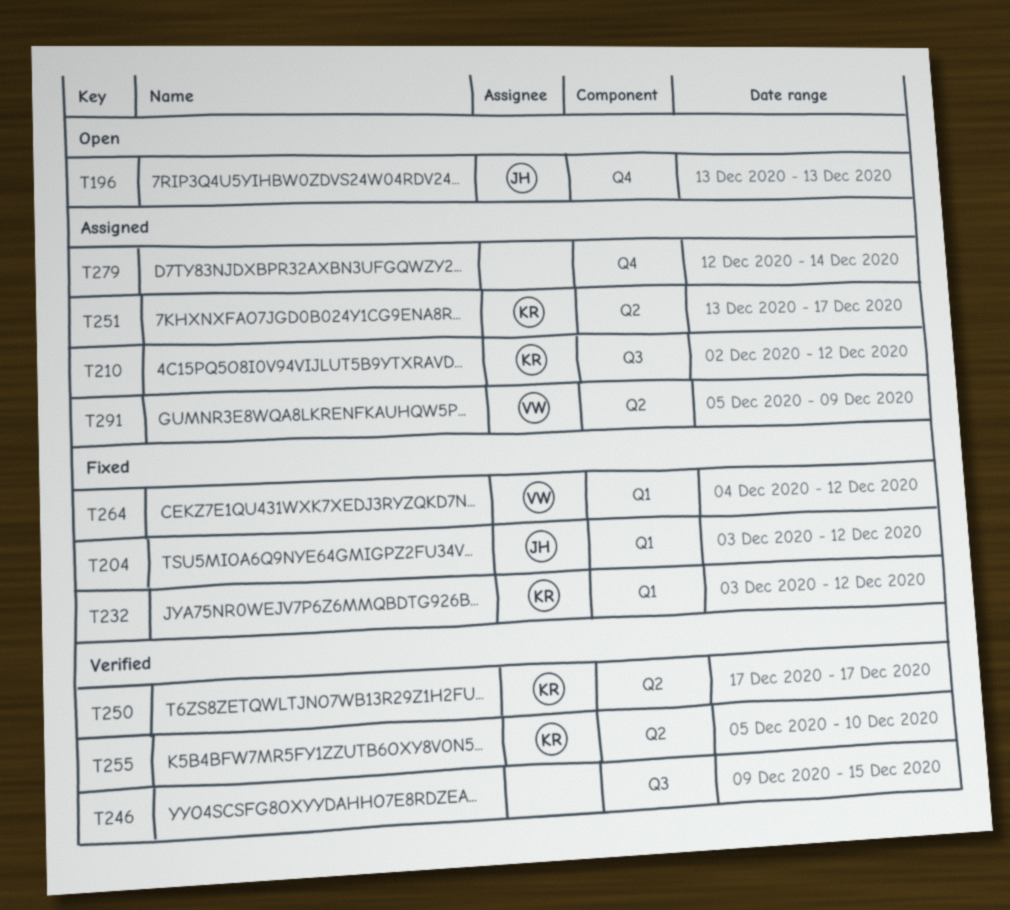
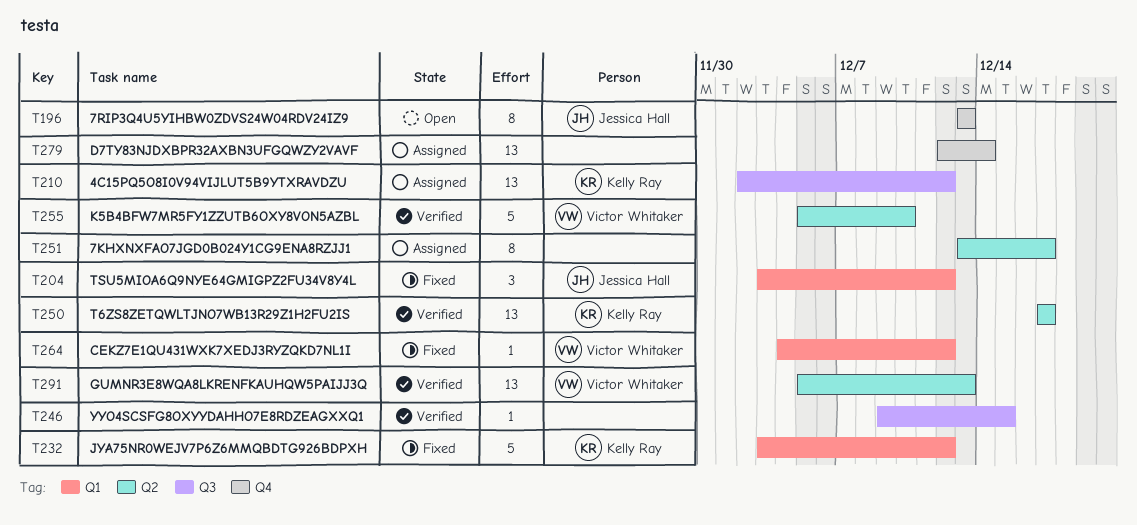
T251, owner: Kelly Ray -> none
T255, owner: Kelly Ray -> Victor Whitaker
T291, status: Assigned -> Verified
T291, due: Dec 9 -> Dec 13

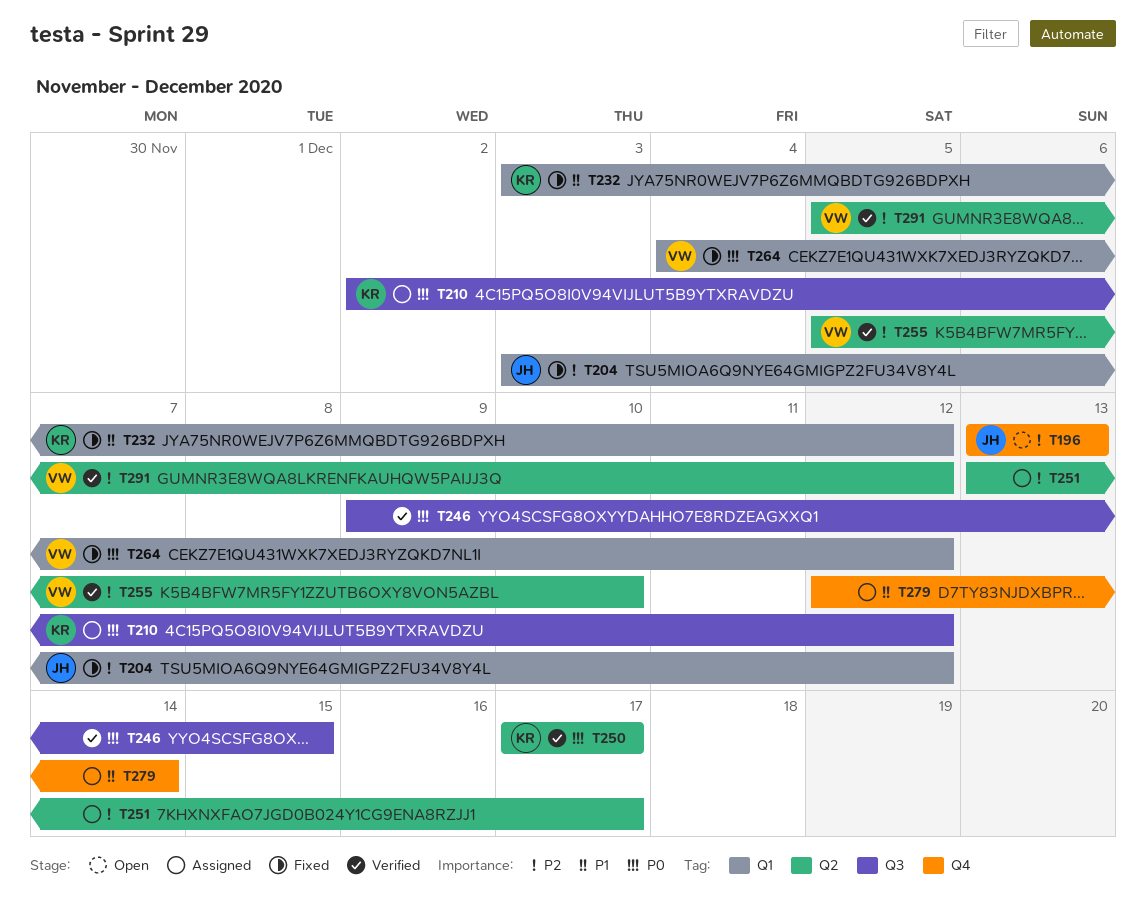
T291, due: Dec 13 -> Dec 12

